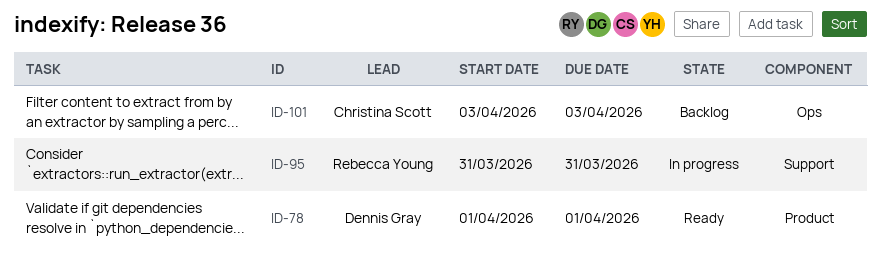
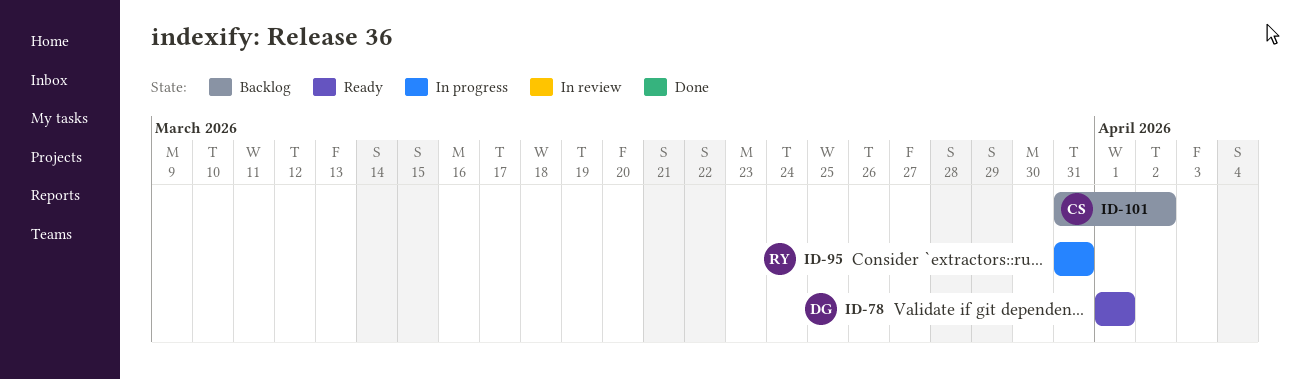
ID-101, start: Apr 3 -> Mar 31
ID-101, due: Apr 3 -> Apr 2

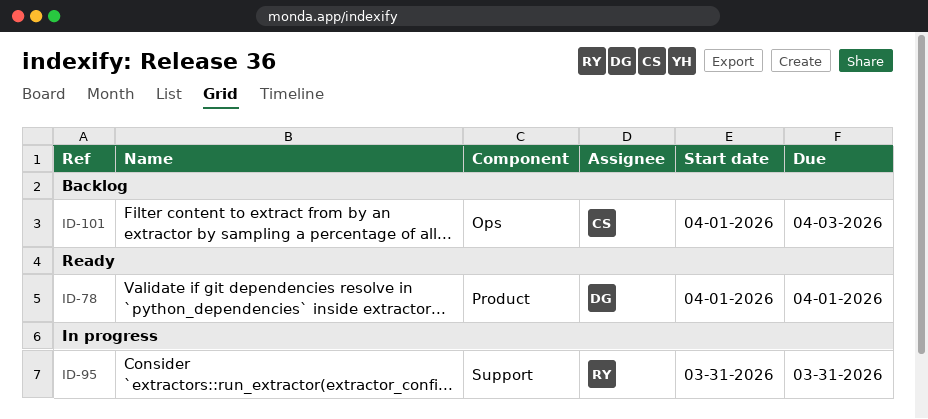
ID-101, start: Mar 31 -> Apr 1
ID-101, due: Apr 2 -> Apr 3

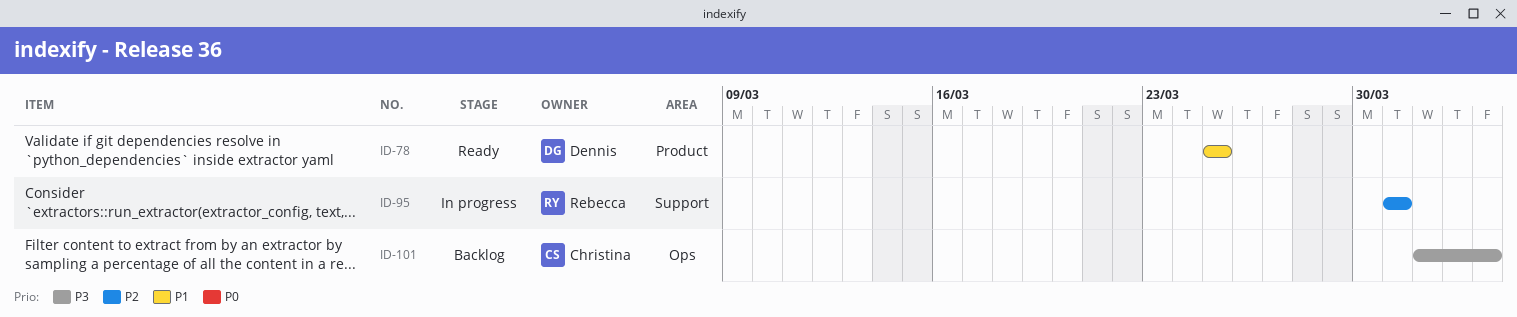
ID-78, start: Apr 1 -> Mar 25
ID-78, due: Apr 1 -> Mar 25

